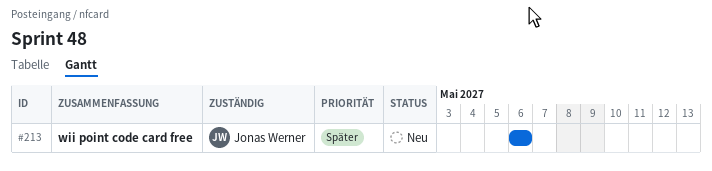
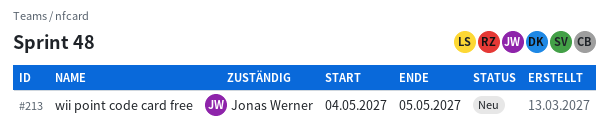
#213, start: May 6 -> May 4
#213, due: May 6 -> May 5

